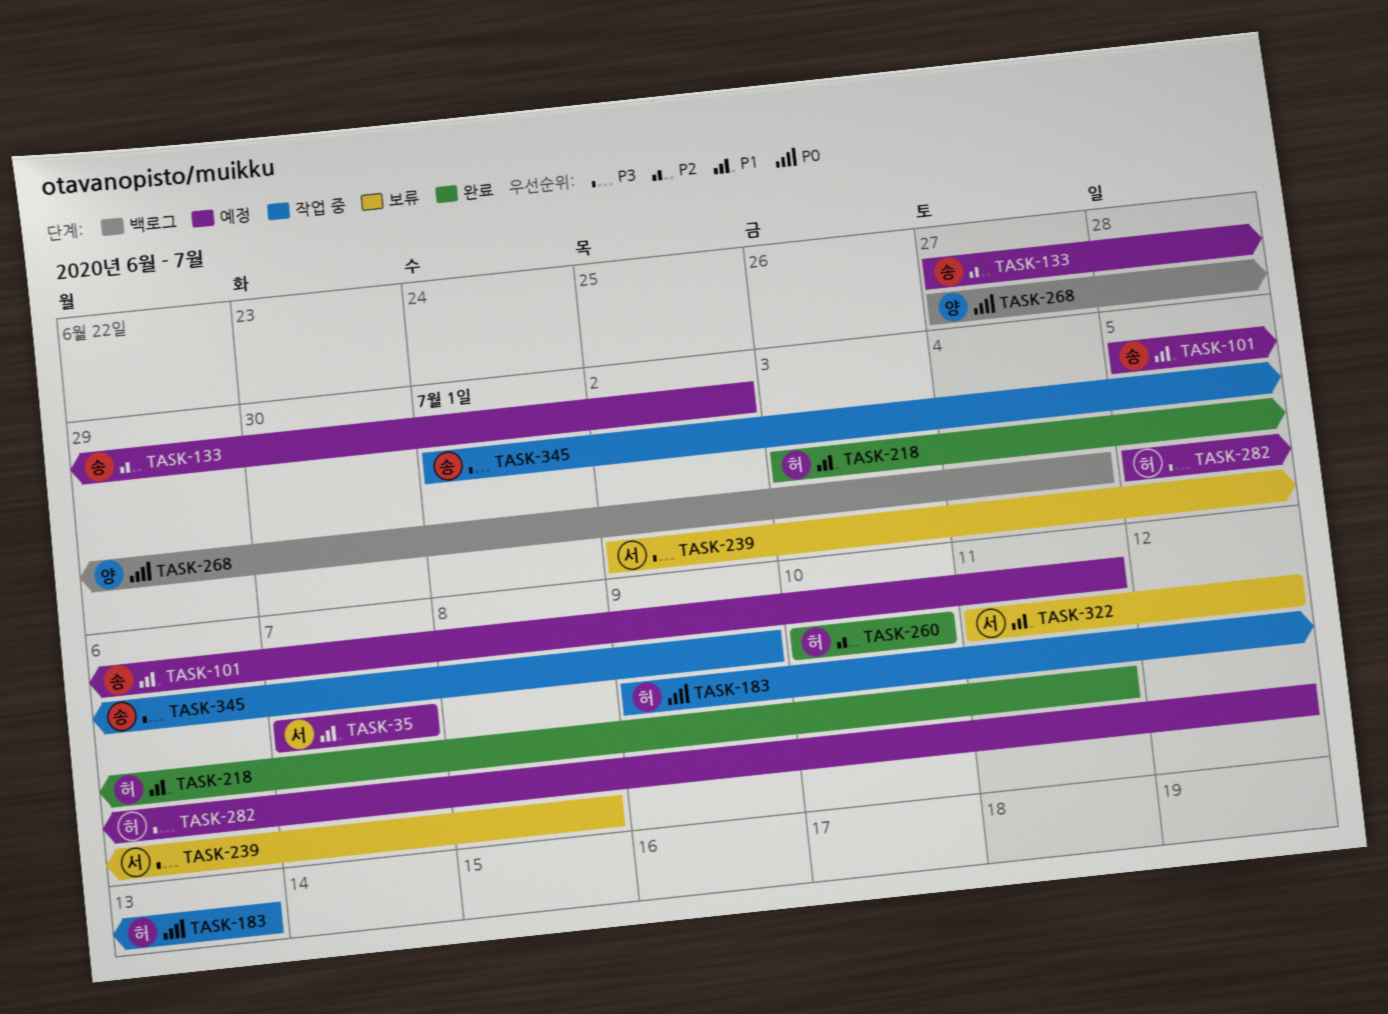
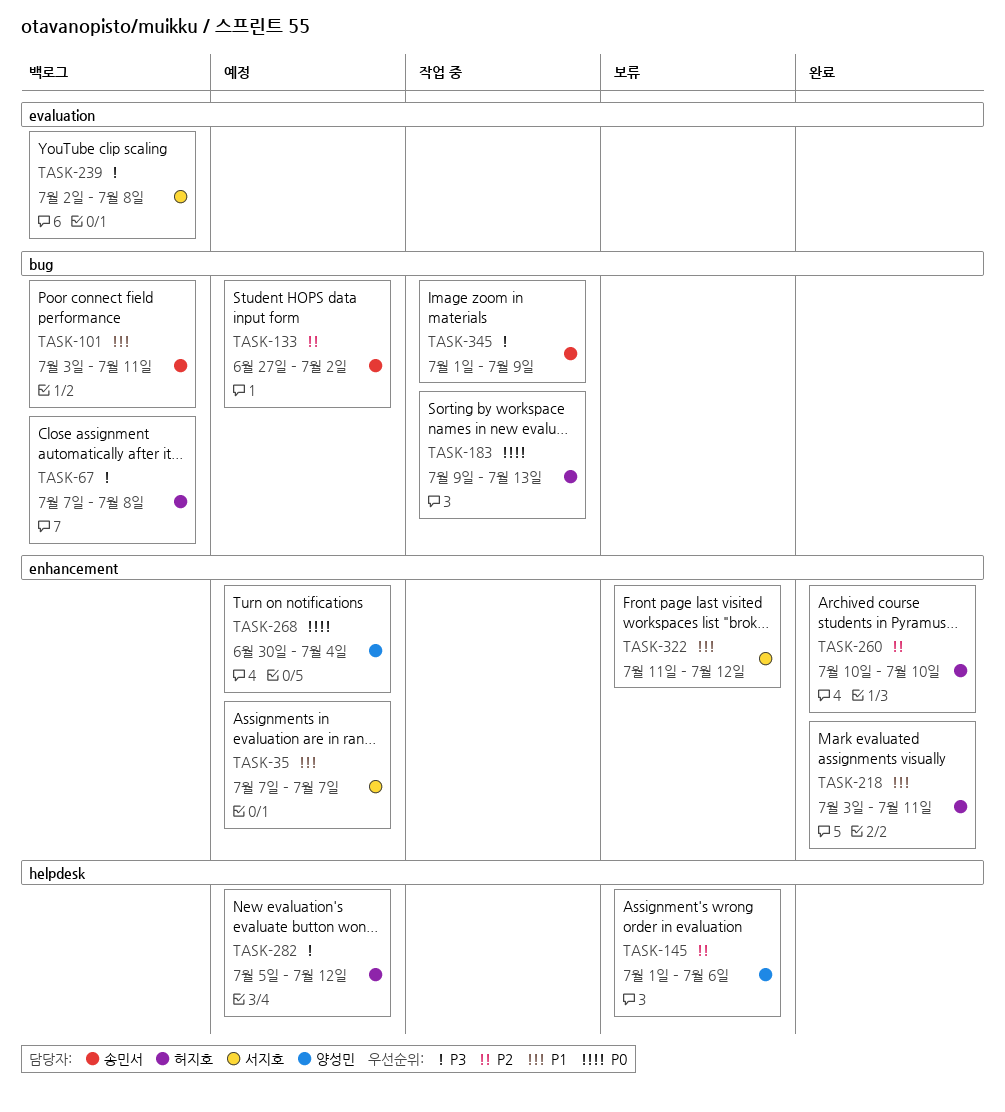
TASK-67: none -> present
TASK-101, status: 예정 -> 백로그
TASK-101, start: Jul 5 -> Jul 3
TASK-145: none -> present
TASK-239, status: 보류 -> 백로그
TASK-268, status: 백로그 -> 예정
TASK-268, start: Jun 27 -> Jun 30

